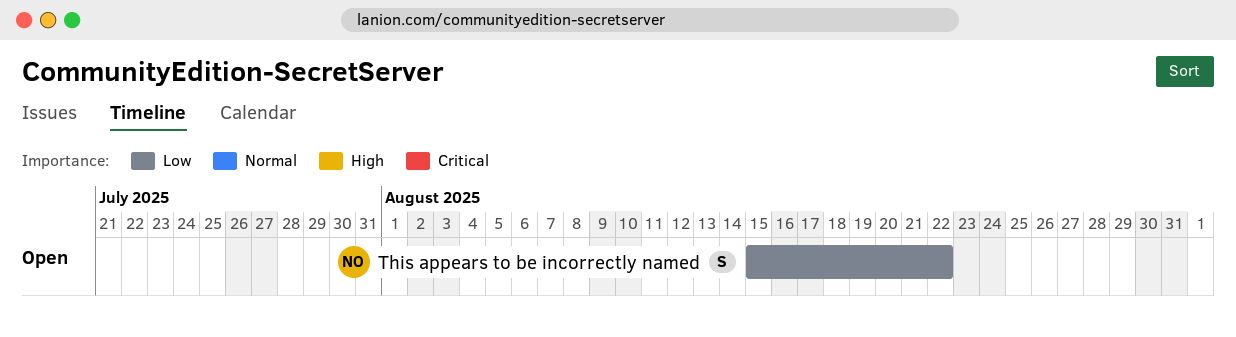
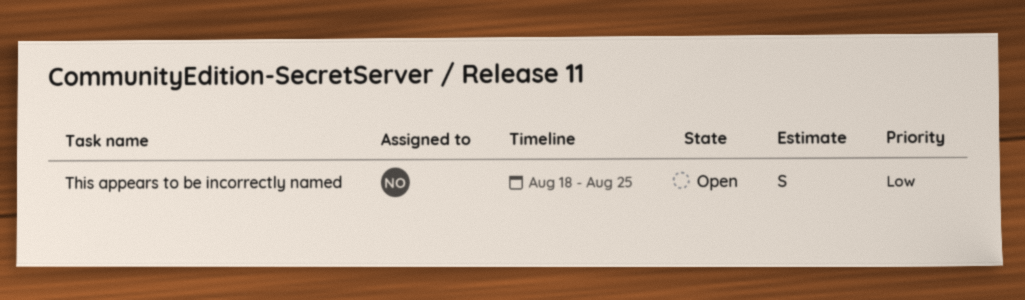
This appears to be incorrectly named, start: Aug 15 -> Aug 18
This appears to be incorrectly named, due: Aug 22 -> Aug 25

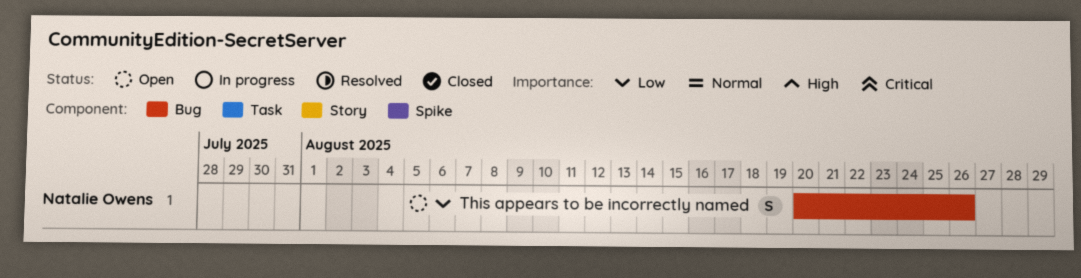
This appears to be incorrectly named, start: Aug 18 -> Aug 20
This appears to be incorrectly named, due: Aug 25 -> Aug 26

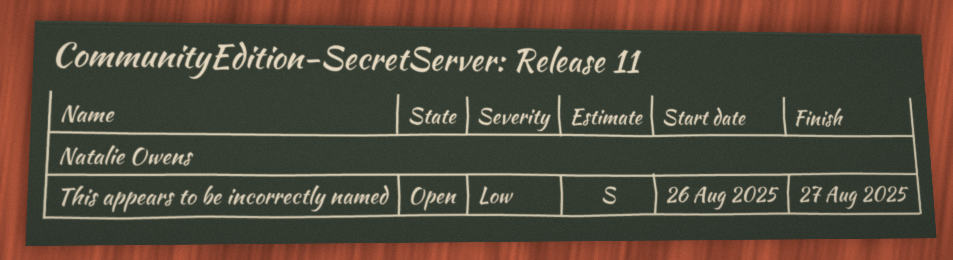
This appears to be incorrectly named, start: Aug 20 -> Aug 26
This appears to be incorrectly named, due: Aug 26 -> Aug 27

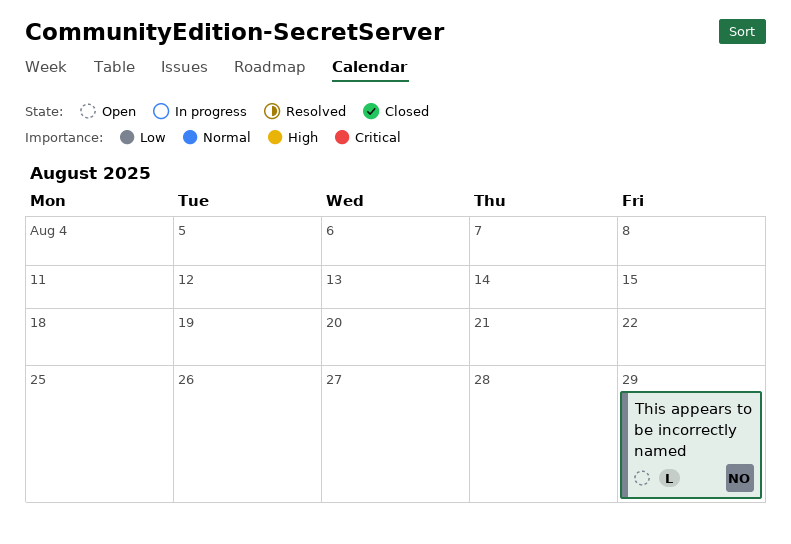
This appears to be incorrectly named, estimate: S -> L
This appears to be incorrectly named, due: Aug 27 -> Aug 29

